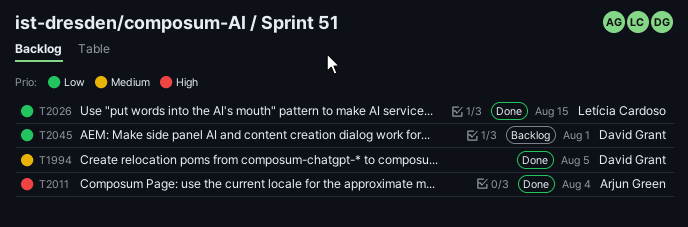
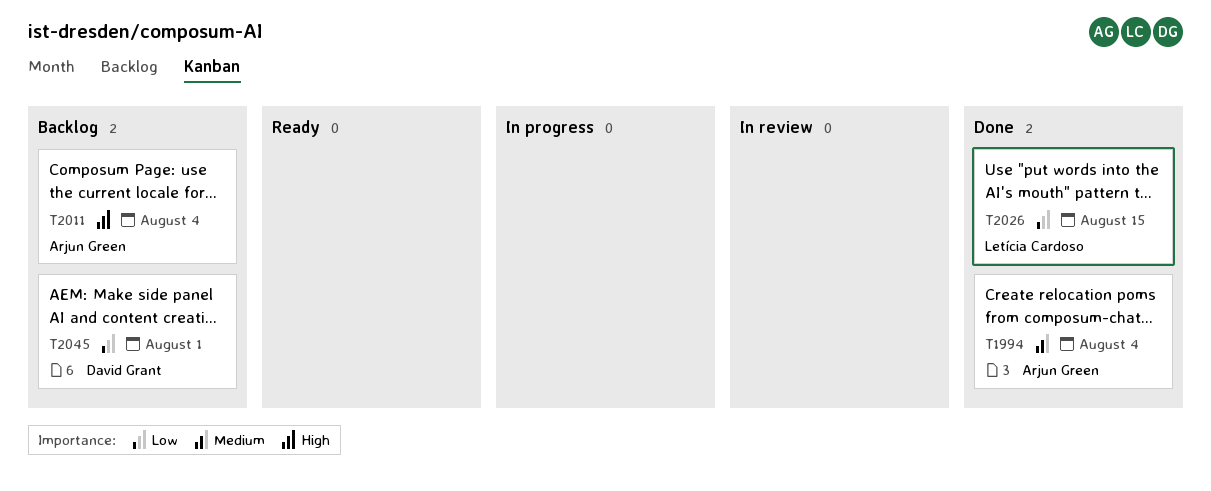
T1994, owner: David Grant -> Arjun Green
T1994, due: Aug 5 -> Aug 4
T2011, status: Done -> Backlog

